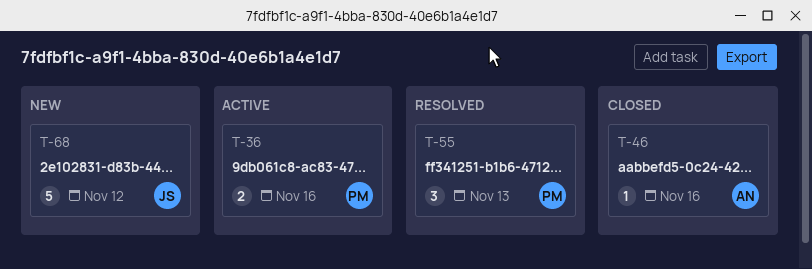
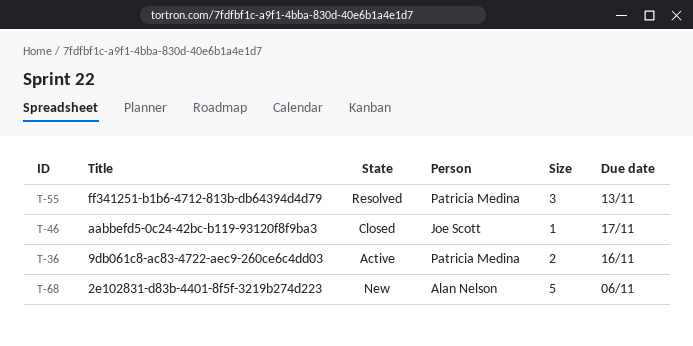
T-46, owner: Alan Nelson -> Joe Scott
T-46, due: Nov 16 -> Nov 17
T-68, owner: Joe Scott -> Alan Nelson
T-68, due: Nov 12 -> Nov 6

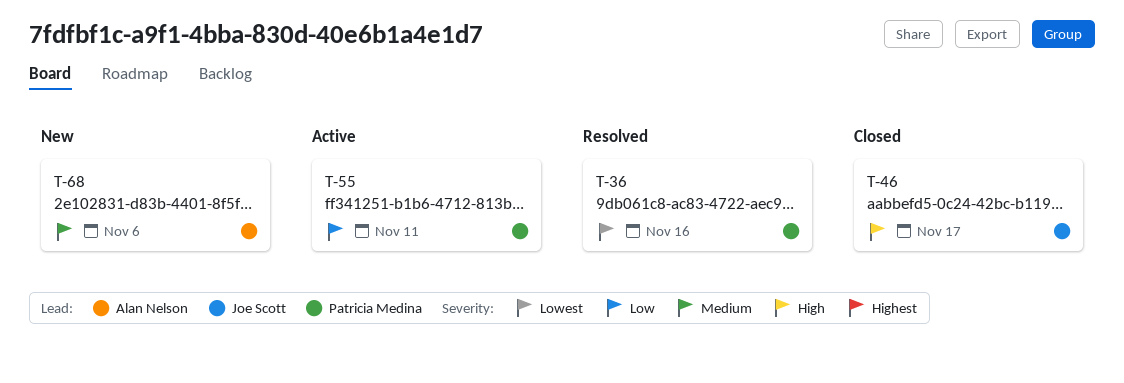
T-36, status: Active -> Resolved
T-55, status: Resolved -> Active
T-55, due: Nov 13 -> Nov 11

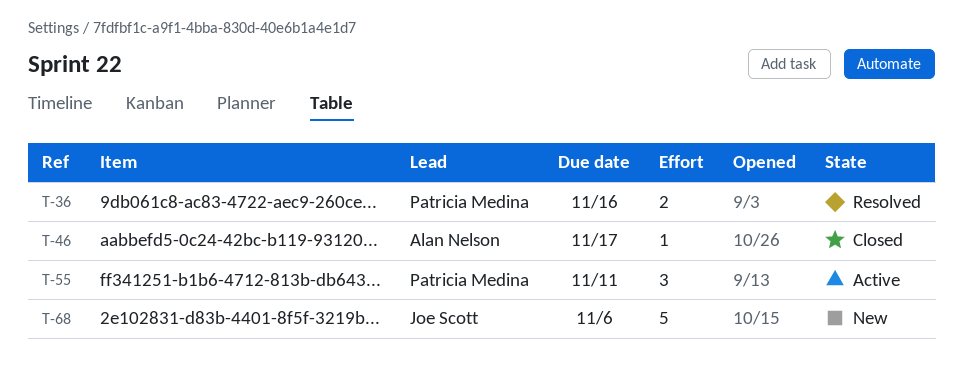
T-46, owner: Joe Scott -> Alan Nelson
T-68, owner: Alan Nelson -> Joe Scott

